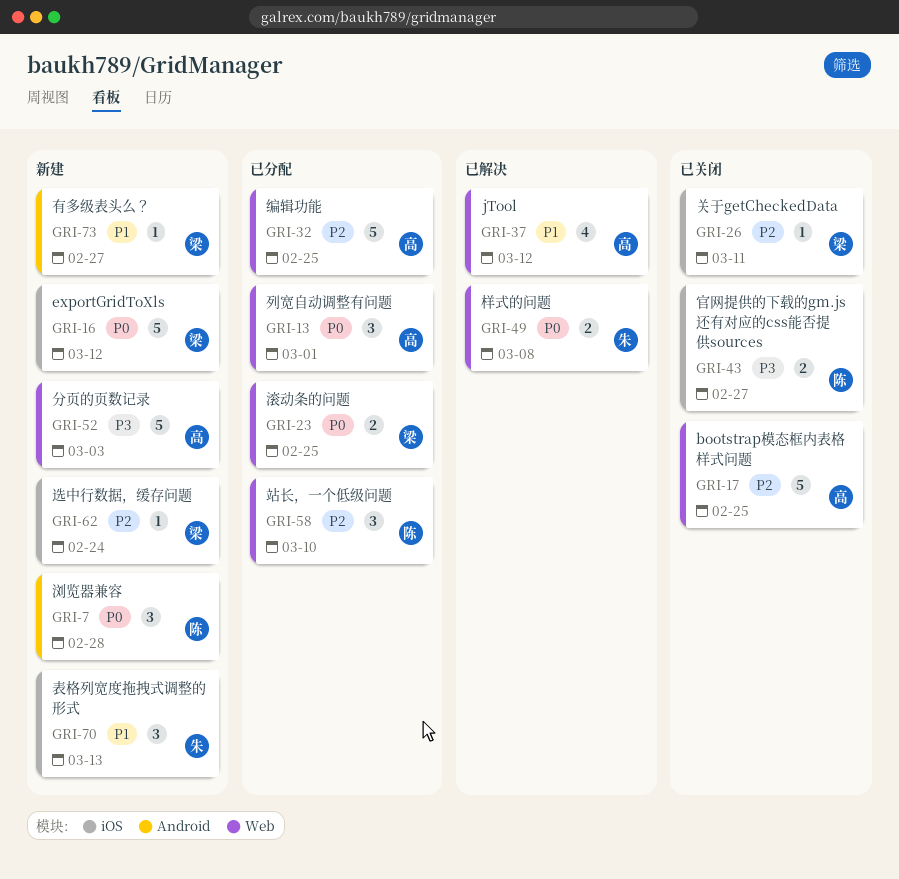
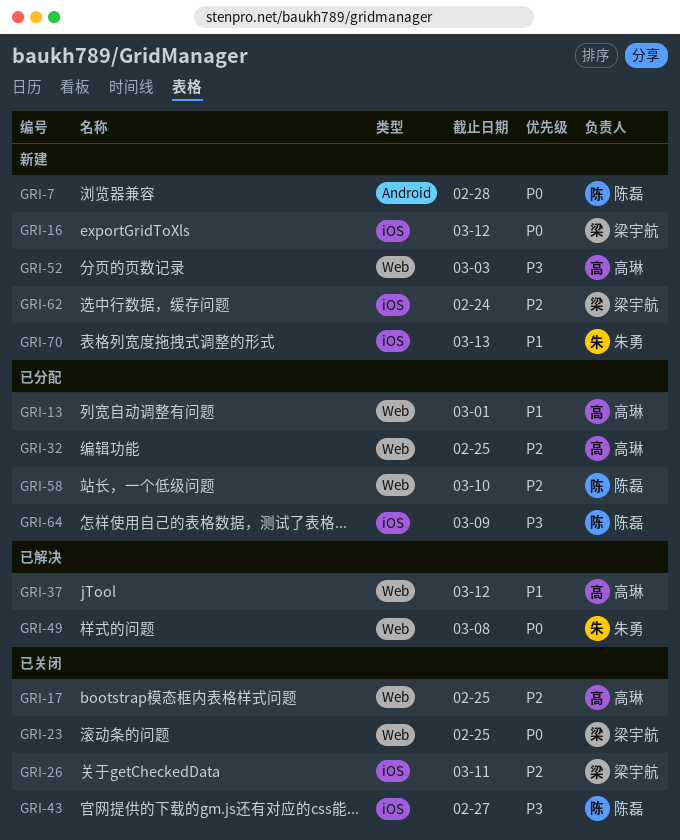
GRI-13, priority: P0 -> P1
GRI-23, status: 已分配 -> 已关闭
GRI-64: none -> present
GRI-73: present -> none

